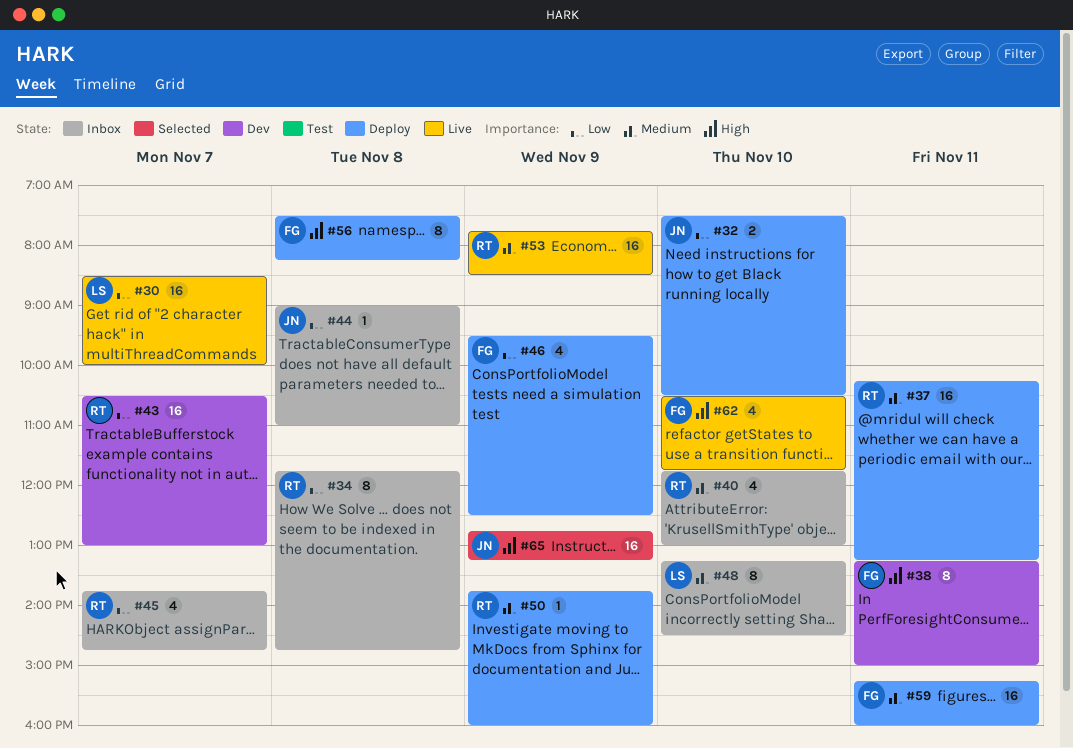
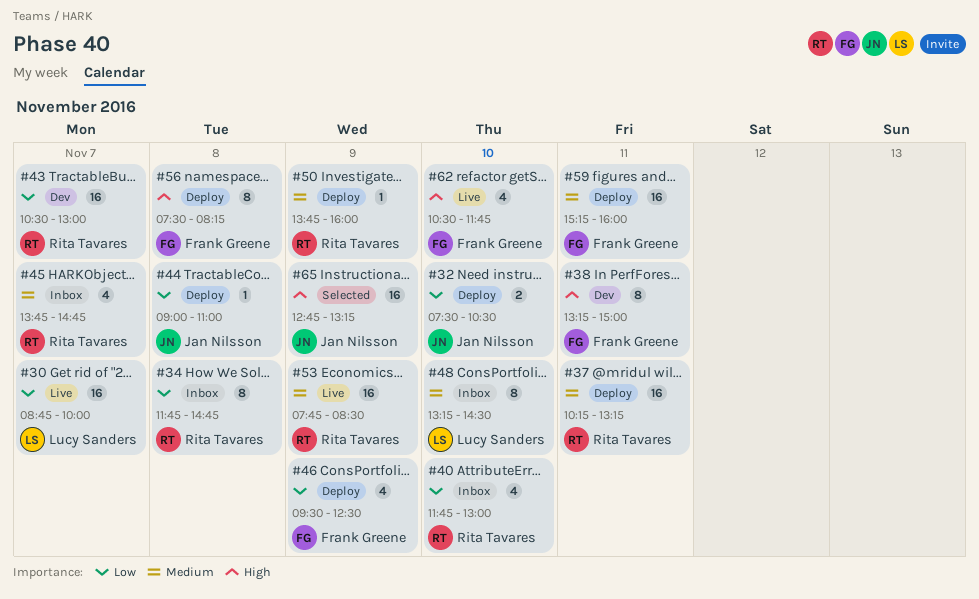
#30, begins: 08:30 -> 08:45
#40, priority: Medium -> Low
#44, status: Inbox -> Deploy
#45, priority: Low -> Medium

